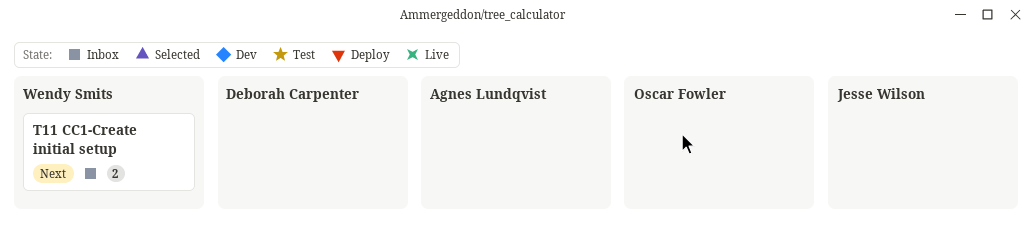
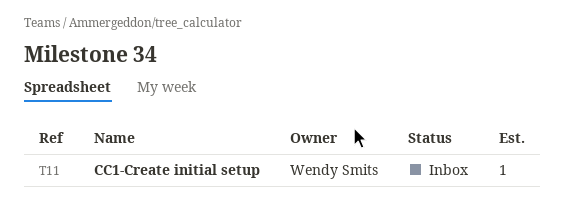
T11, estimate: 2 -> 1

